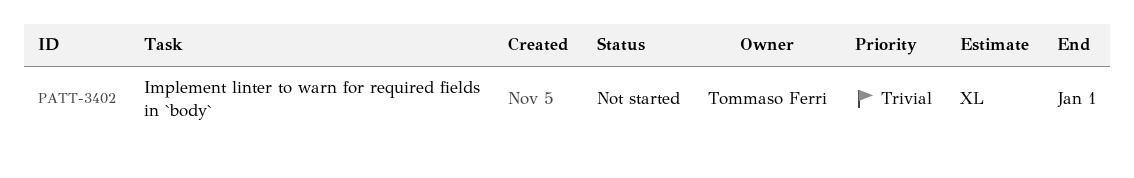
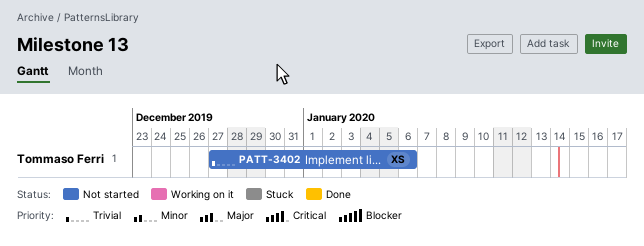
PATT-3402, estimate: XL -> XS
PATT-3402, due: Jan 1 -> Jan 6

